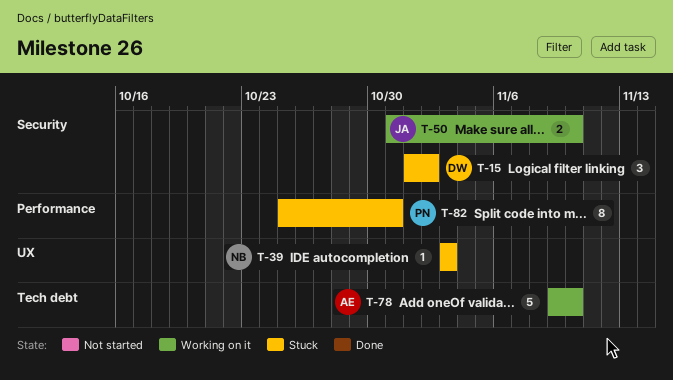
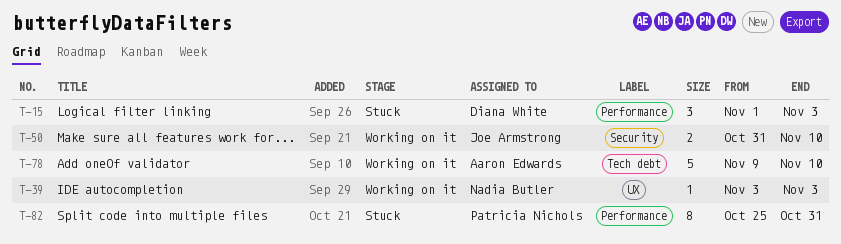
T-15, label: Security -> Performance
T-15, due: Nov 2 -> Nov 3
T-39, status: Stuck -> Working on it

